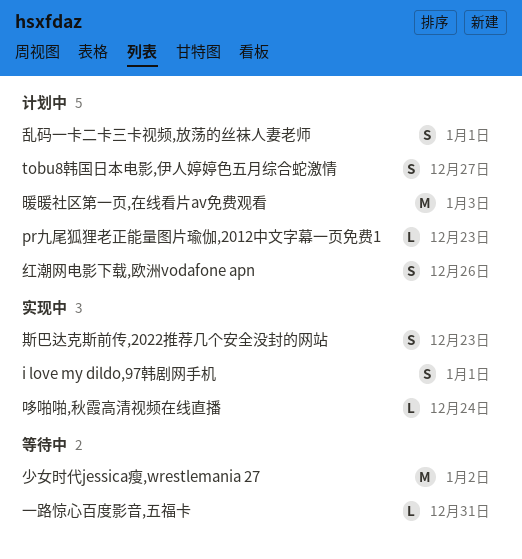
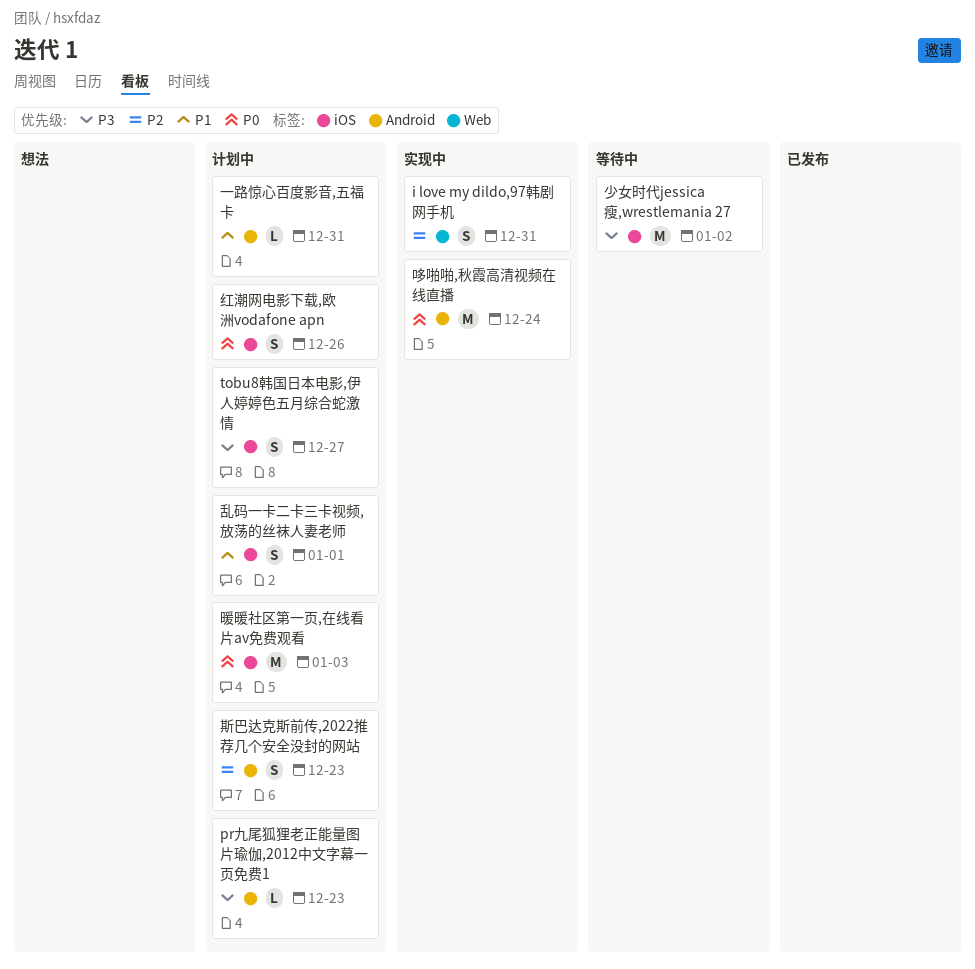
i love my dildo,97韩剧网手机, due: Jan 1 -> Dec 31
一路惊心百度影音,五福卡, status: 等待中 -> 计划中
哆啪啪,秋霞高清视频在线直播, estimate: L -> M
斯巴达克斯前传,2022推荐几个安全没封的网站, status: 实现中 -> 计划中

